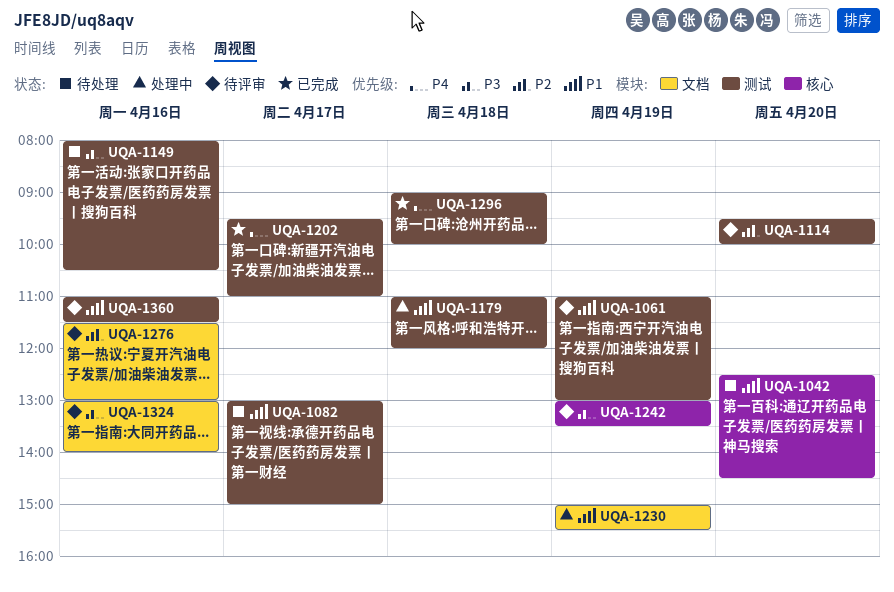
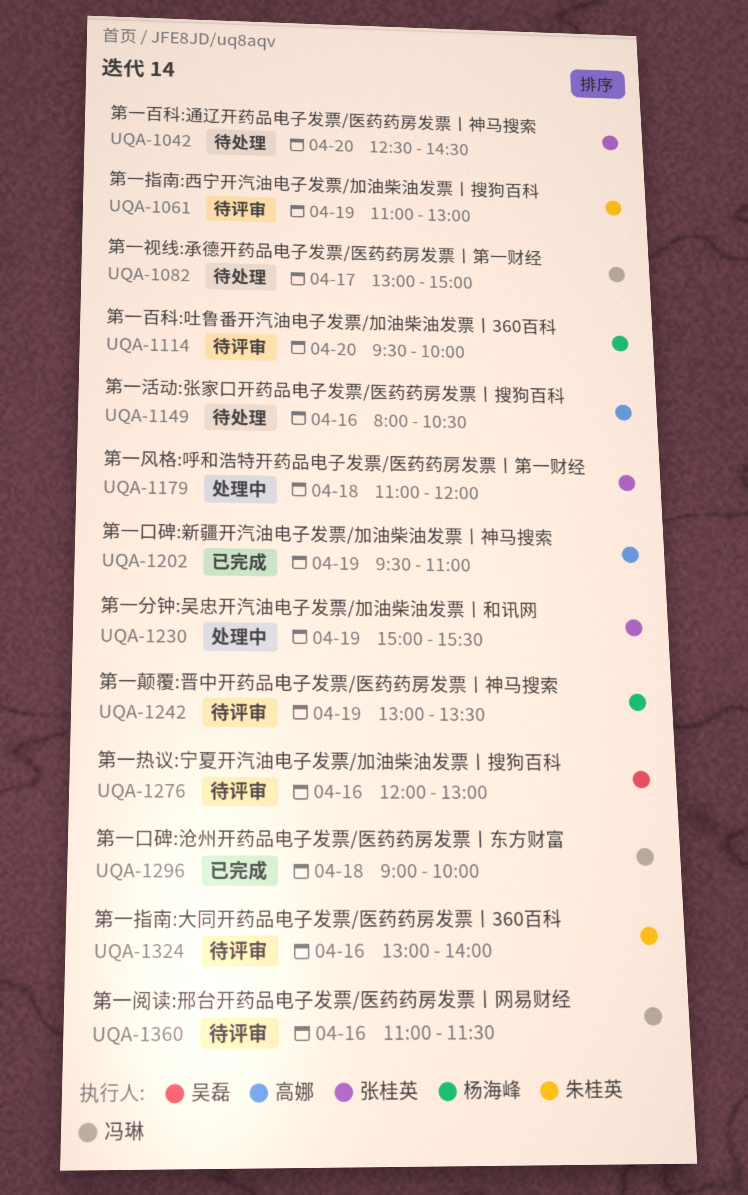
UQA-1202, day: Apr 17 -> Apr 19
UQA-1276, begins: 11:30 -> 12:00

